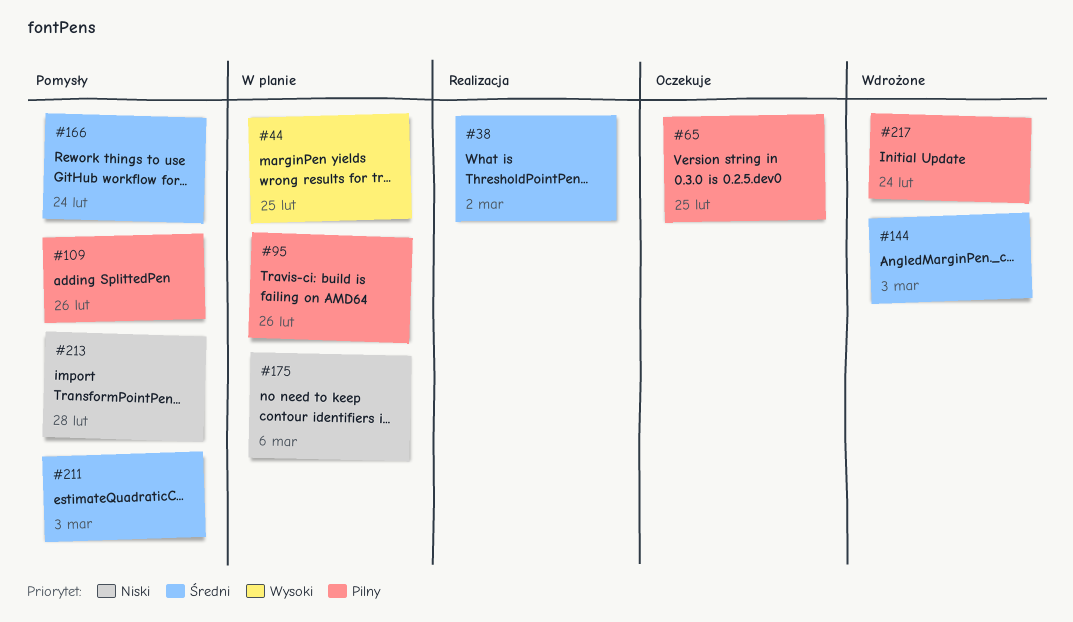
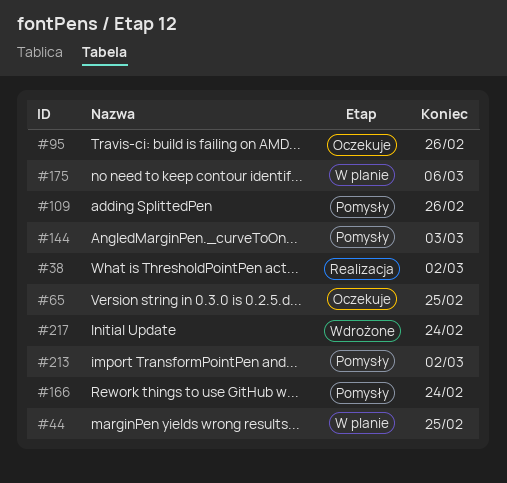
#95, status: W planie -> Oczekuje
#144, status: Wdrożone -> Pomysły
#211: present -> none
#213, due: Feb 28 -> Mar 2

